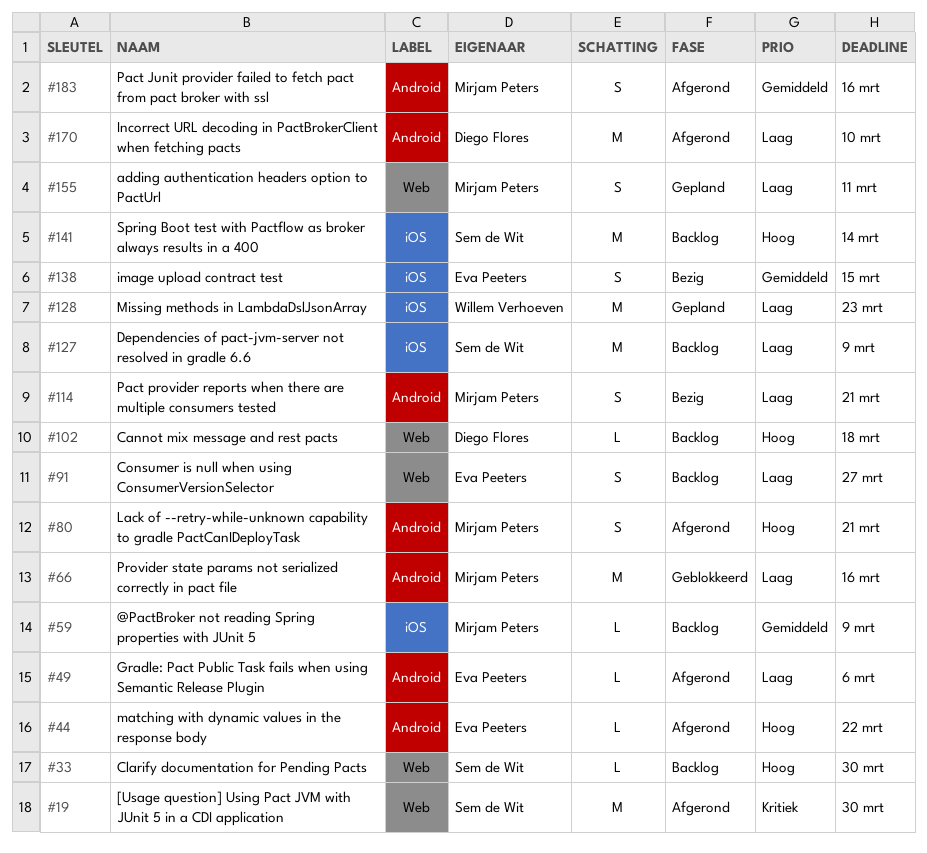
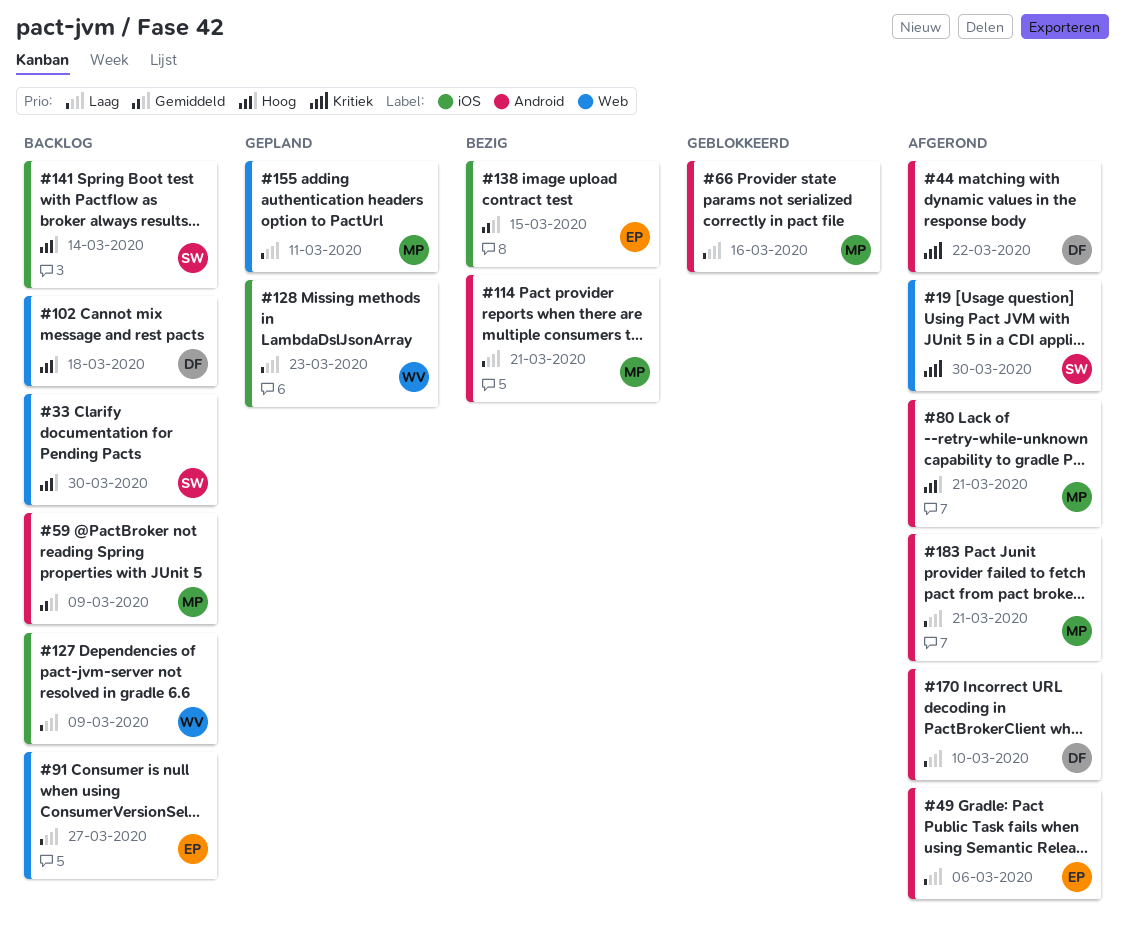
#44, owner: Eva Peeters -> Diego Flores
#44, priority: Hoog -> Kritiek
#59, label: iOS -> Android
#127, owner: Sem de Wit -> Willem Verhoeven
#183, priority: Gemiddeld -> Laag
#183, due: Mar 16 -> Mar 21

